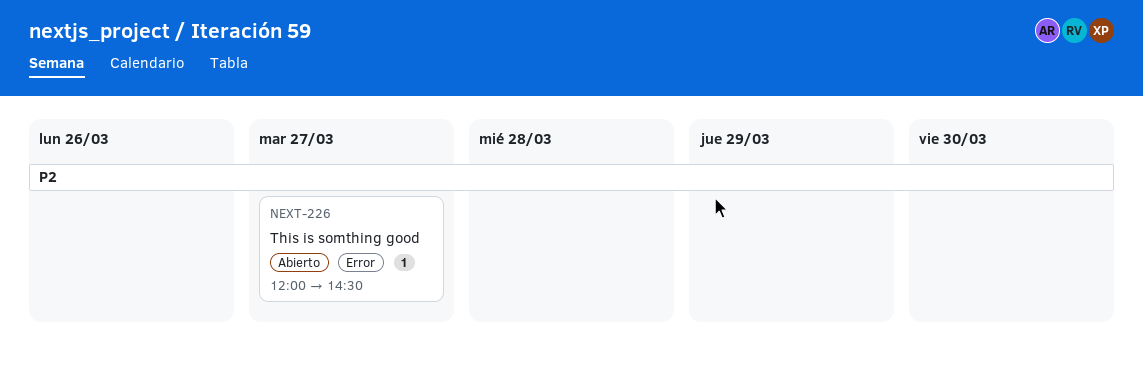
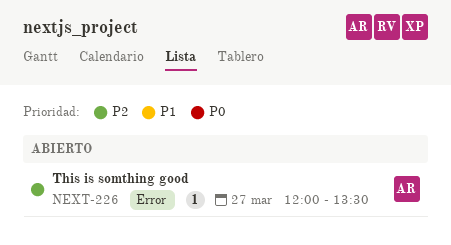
NEXT-226, ends: 14:30 -> 13:30

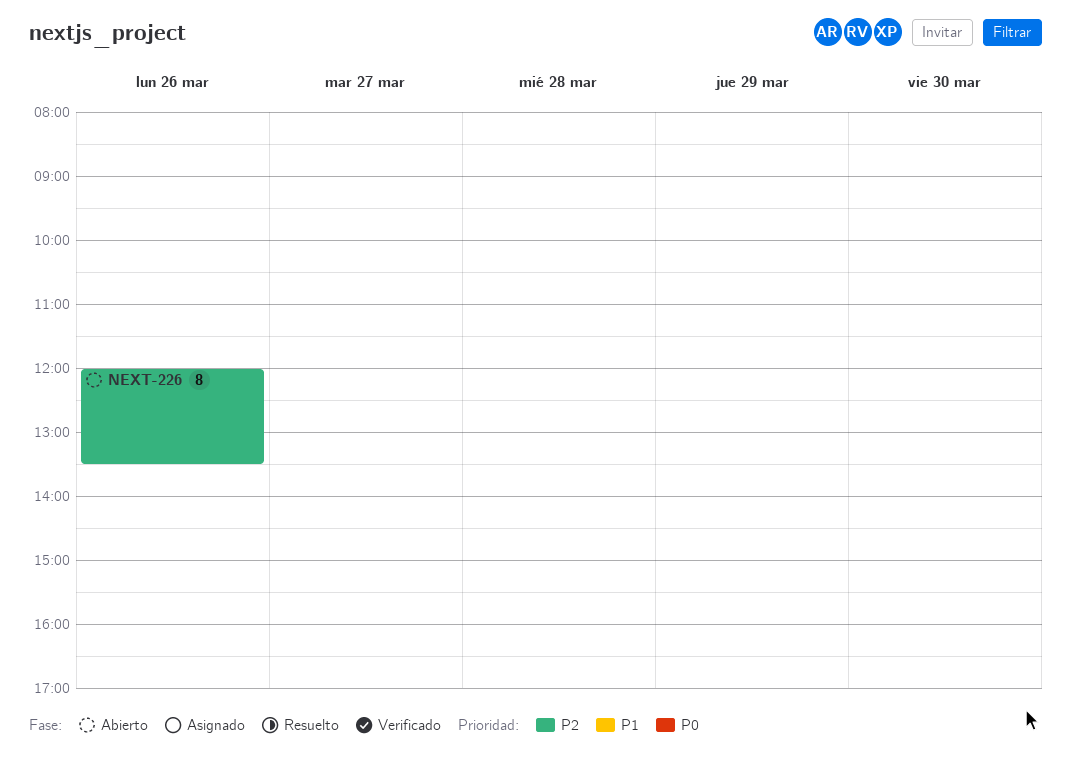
NEXT-226, estimate: 1 -> 8
NEXT-226, day: Mar 27 -> Mar 26

